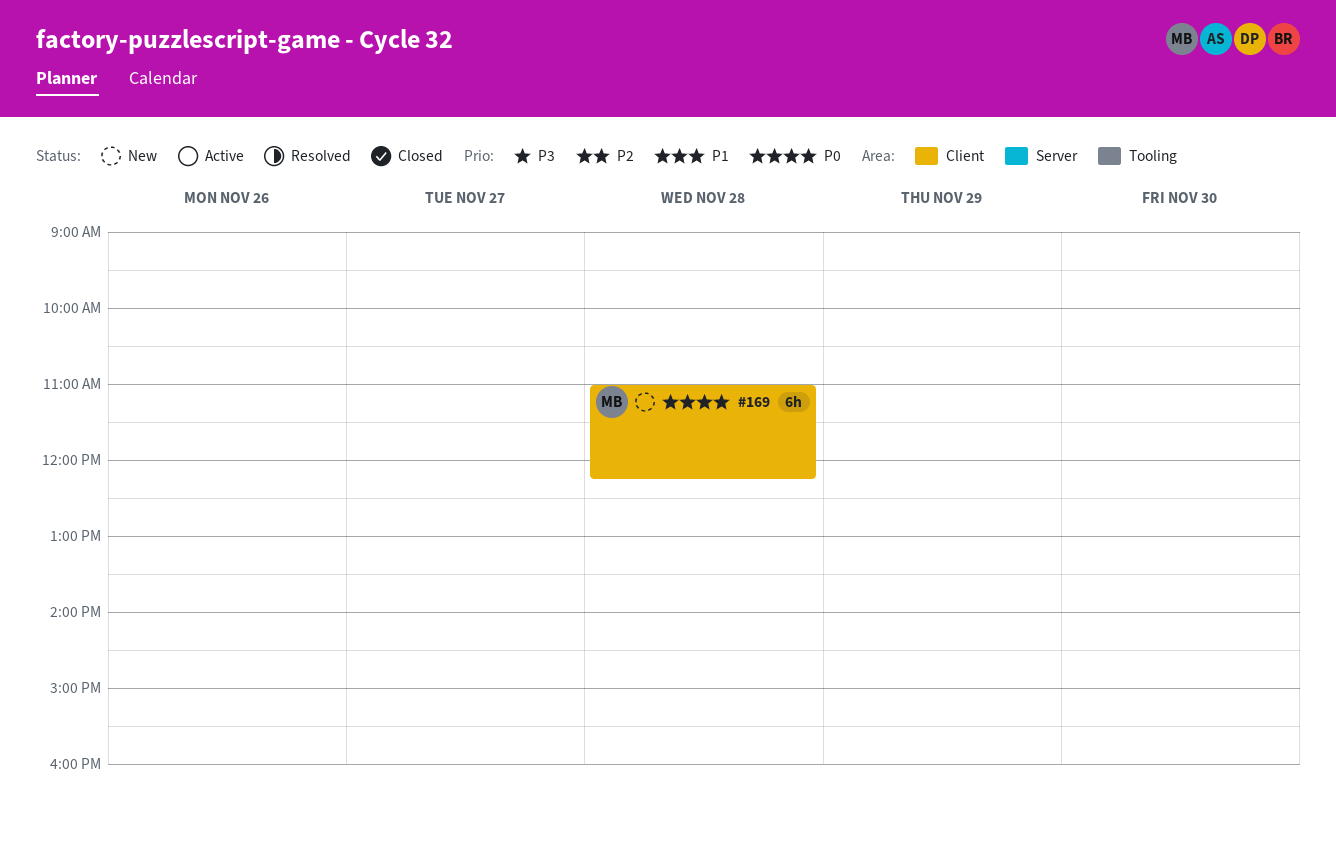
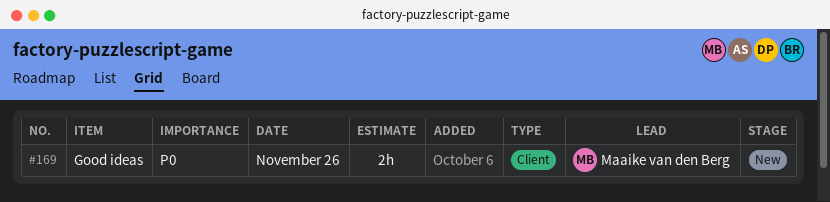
#169, estimate: 6h -> 2h
#169, day: Nov 28 -> Nov 26

